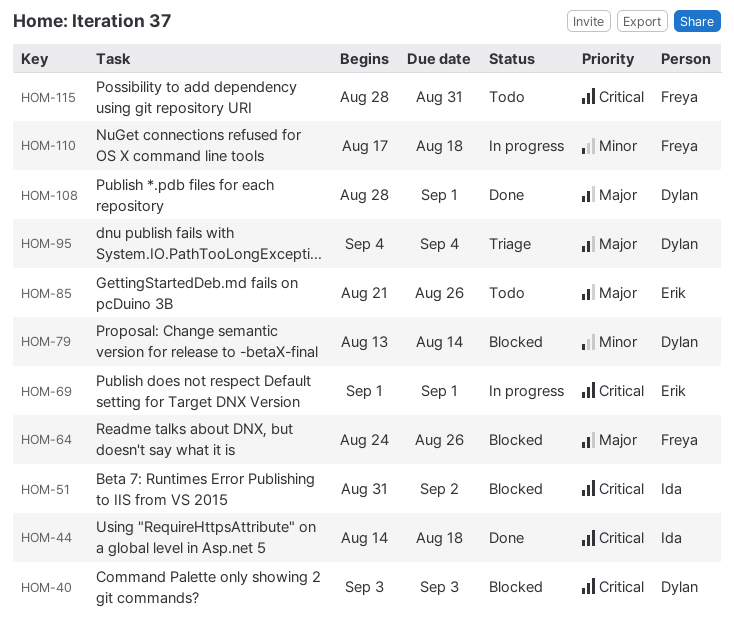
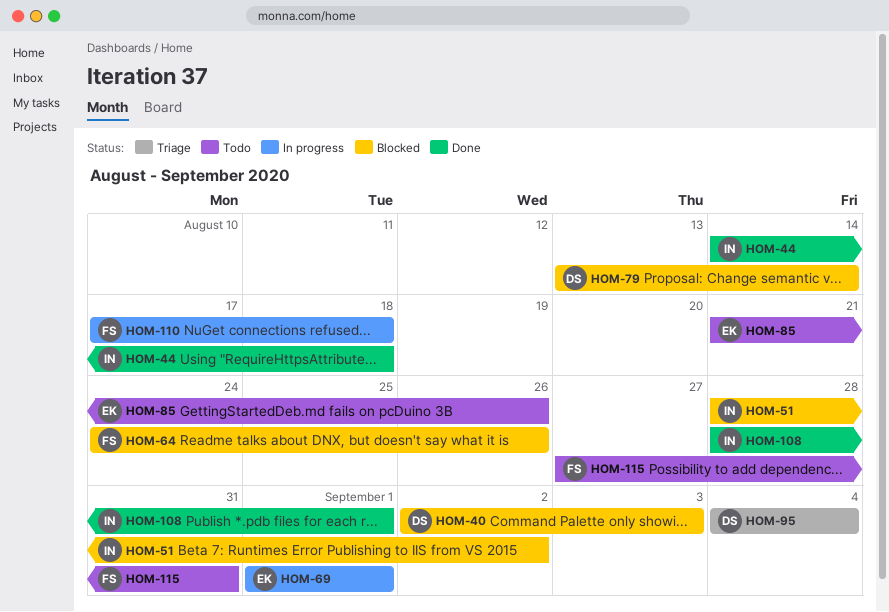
HOM-40, start: Sep 3 -> Sep 2
HOM-51, start: Aug 31 -> Aug 28
HOM-108, owner: Dylan -> Ida
HOM-115, start: Aug 28 -> Aug 27

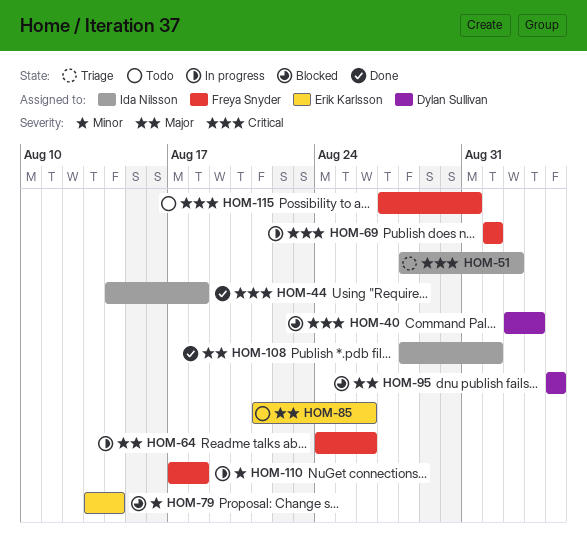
HOM-51, status: Blocked -> Triage
HOM-64, status: Blocked -> In progress
HOM-69, owner: Erik Karlsson -> Freya Snyder
HOM-79, owner: Dylan Sullivan -> Erik Karlsson
HOM-95, status: Triage -> Blocked

